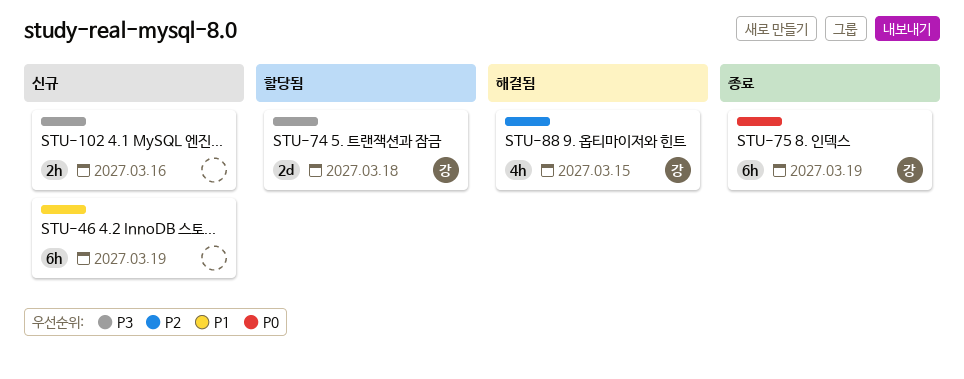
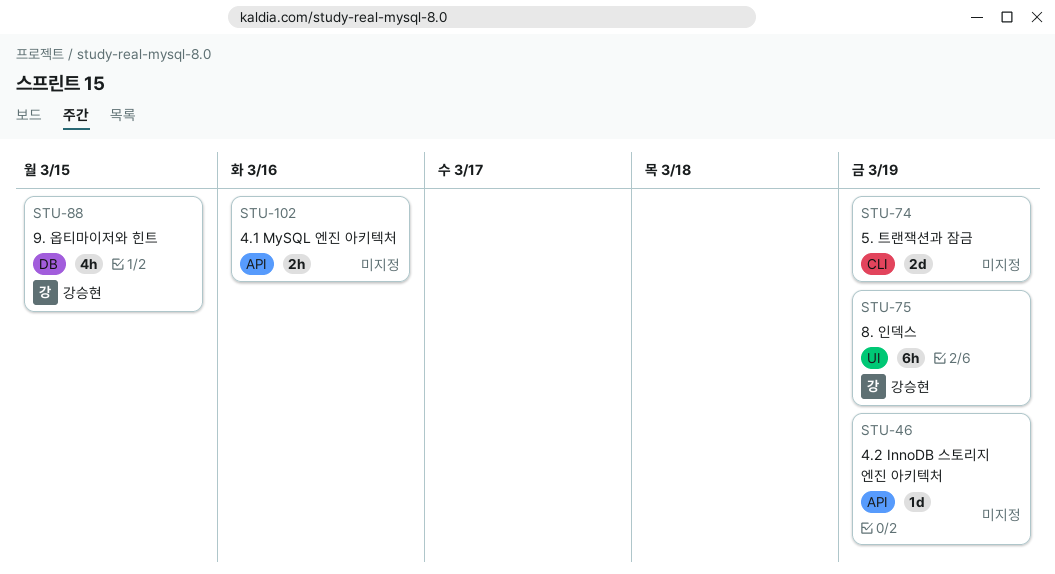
STU-46, estimate: 6h -> 1d
STU-74, owner: 강승현 -> none
STU-74, due: Mar 18 -> Mar 19

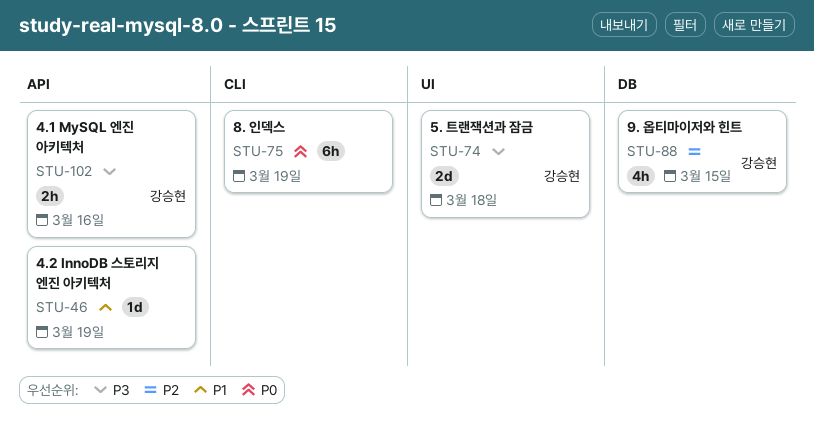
STU-74, owner: none -> 강승현
STU-74, label: CLI -> UI
STU-74, due: Mar 19 -> Mar 18
STU-75, owner: 강승현 -> none
STU-75, label: UI -> CLI
STU-102, owner: none -> 강승현

